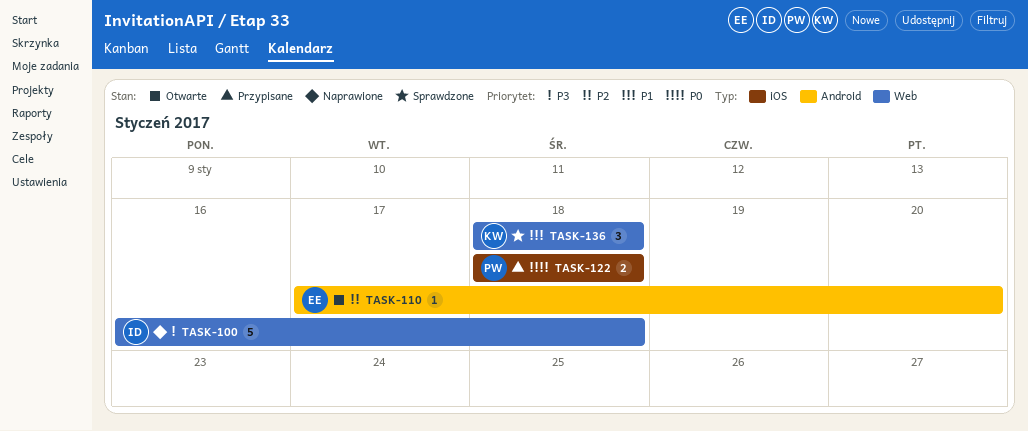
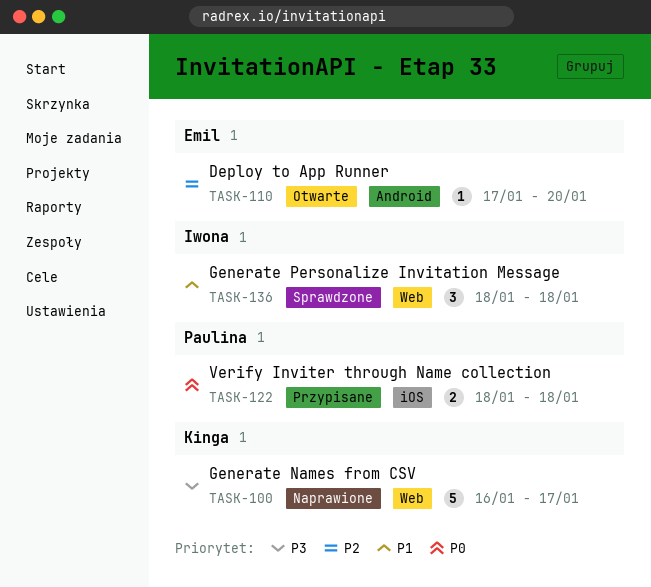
TASK-100, owner: Iwona -> Kinga
TASK-100, due: Jan 18 -> Jan 17
TASK-136, owner: Kinga -> Iwona

